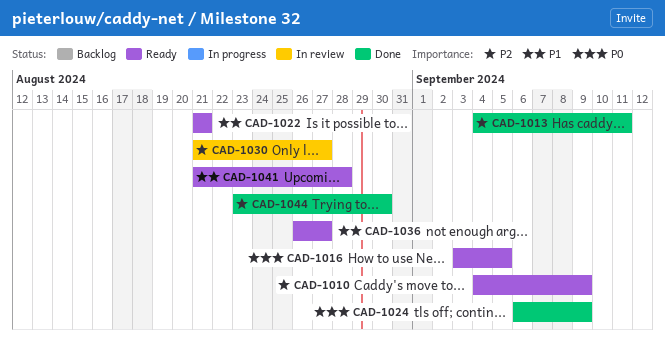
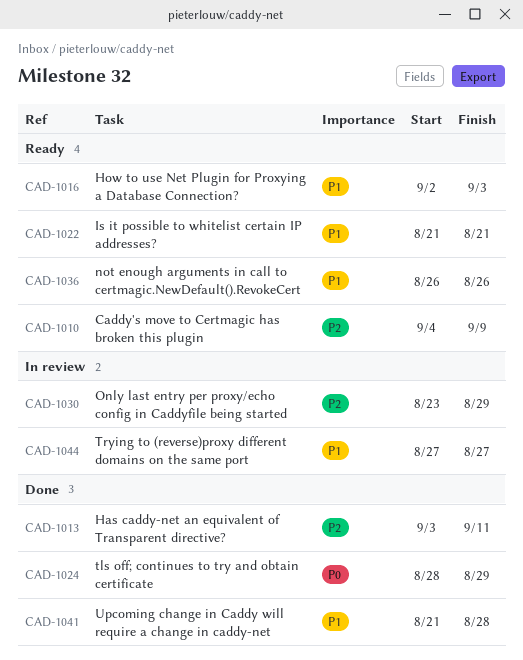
CAD-1013, start: Sep 4 -> Sep 3
CAD-1016, priority: P0 -> P1
CAD-1016, start: Sep 3 -> Sep 2
CAD-1016, due: Sep 5 -> Sep 3
CAD-1024, start: Sep 6 -> Aug 28
CAD-1024, due: Sep 9 -> Aug 29
CAD-1030, start: Aug 21 -> Aug 23
CAD-1030, due: Aug 27 -> Aug 29
CAD-1036, due: Aug 27 -> Aug 26
CAD-1041, status: Ready -> Done
CAD-1044, status: Done -> In review
CAD-1044, priority: P2 -> P1
CAD-1044, start: Aug 23 -> Aug 27
CAD-1044, due: Aug 30 -> Aug 27

